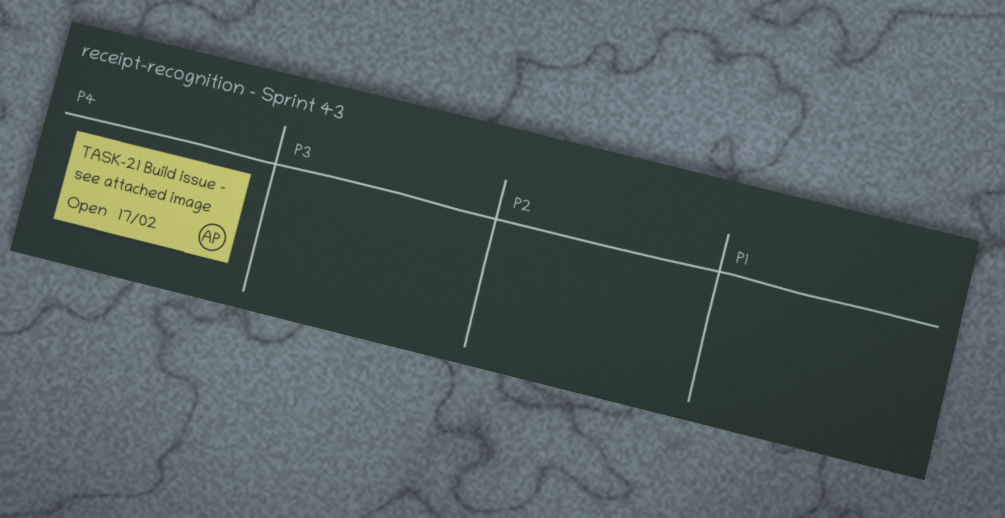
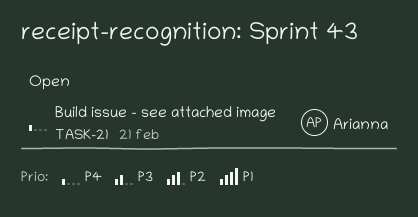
TASK-21, due: Feb 17 -> Feb 21

